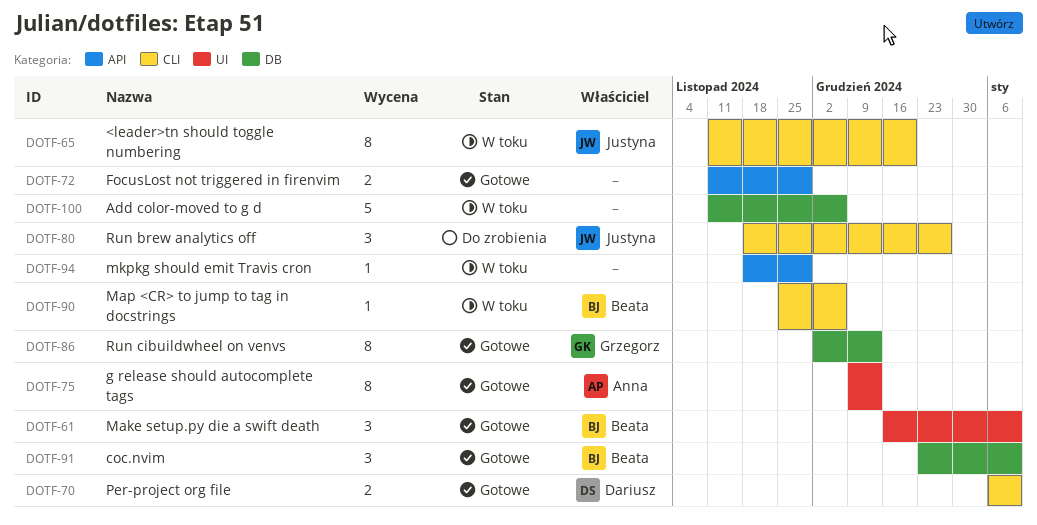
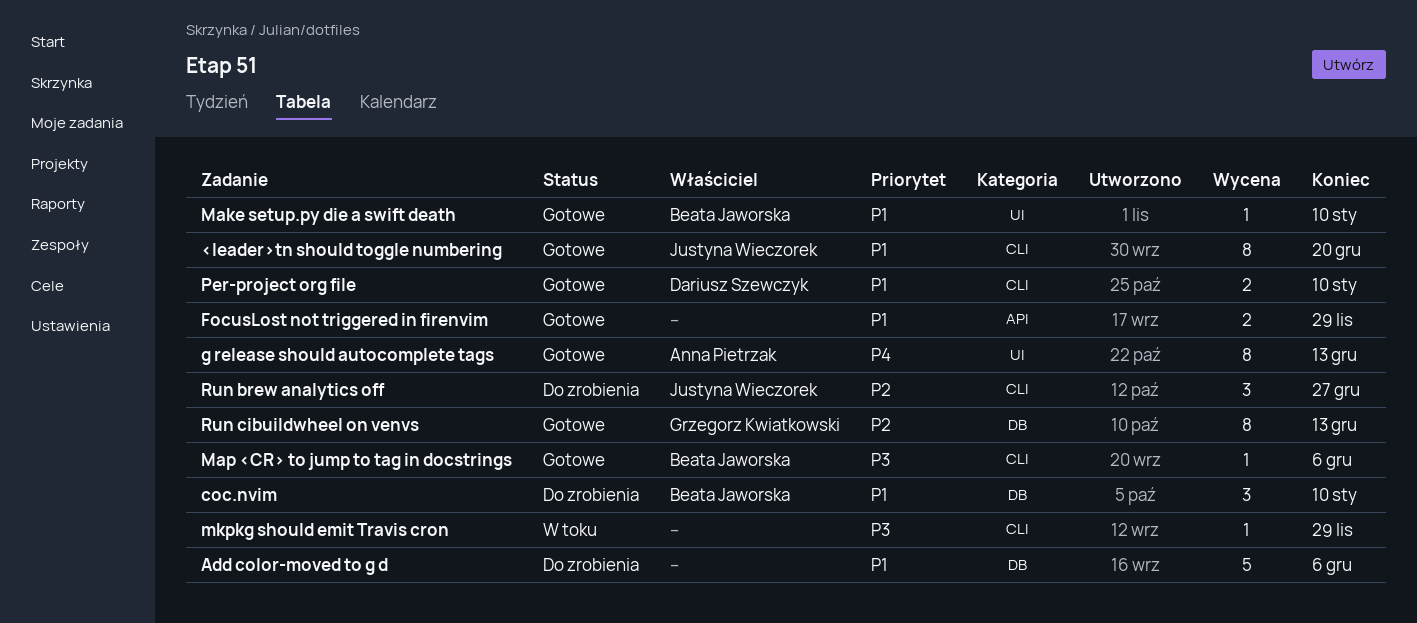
<leader>tn should toggle numbering, status: W toku -> Gotowe
Add color-moved to g d, status: W toku -> Do zrobienia
coc.nvim, status: Gotowe -> Do zrobienia
Make setup.py die a swift death, estimate: 3 -> 1
Map <CR> to jump to tag in docstrings, status: W toku -> Gotowe
mkpkg should emit Travis cron, label: API -> CLI

